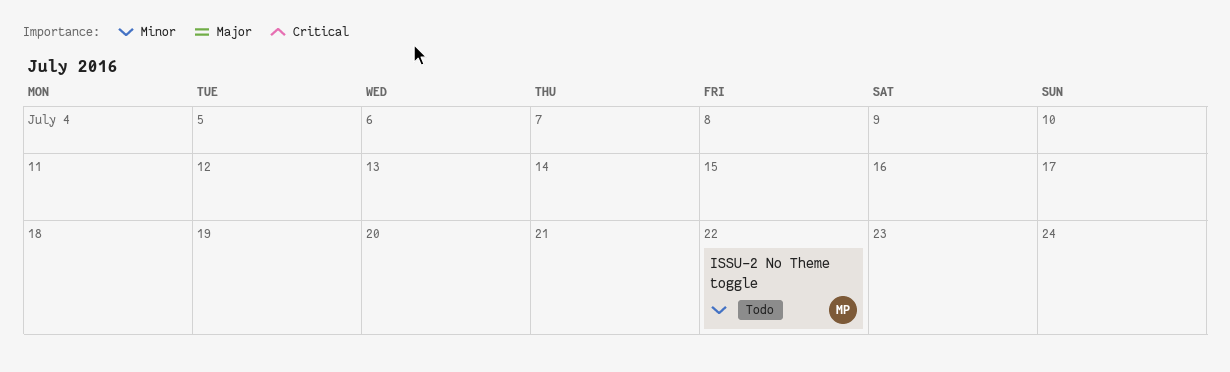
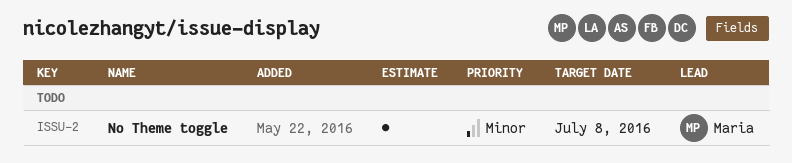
ISSU-2, due: Jul 22 -> Jul 8

